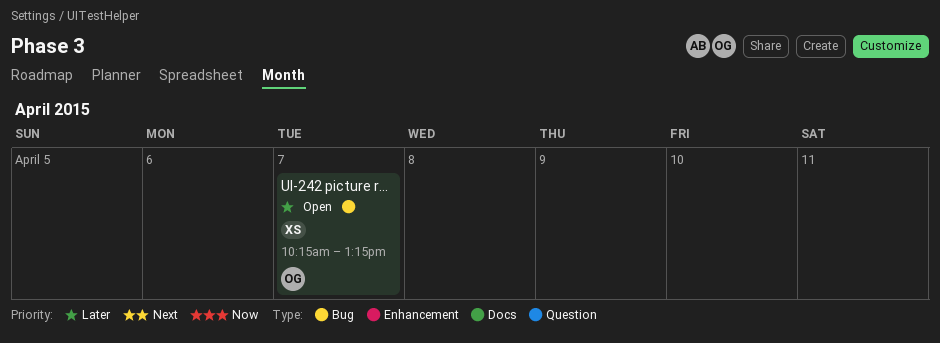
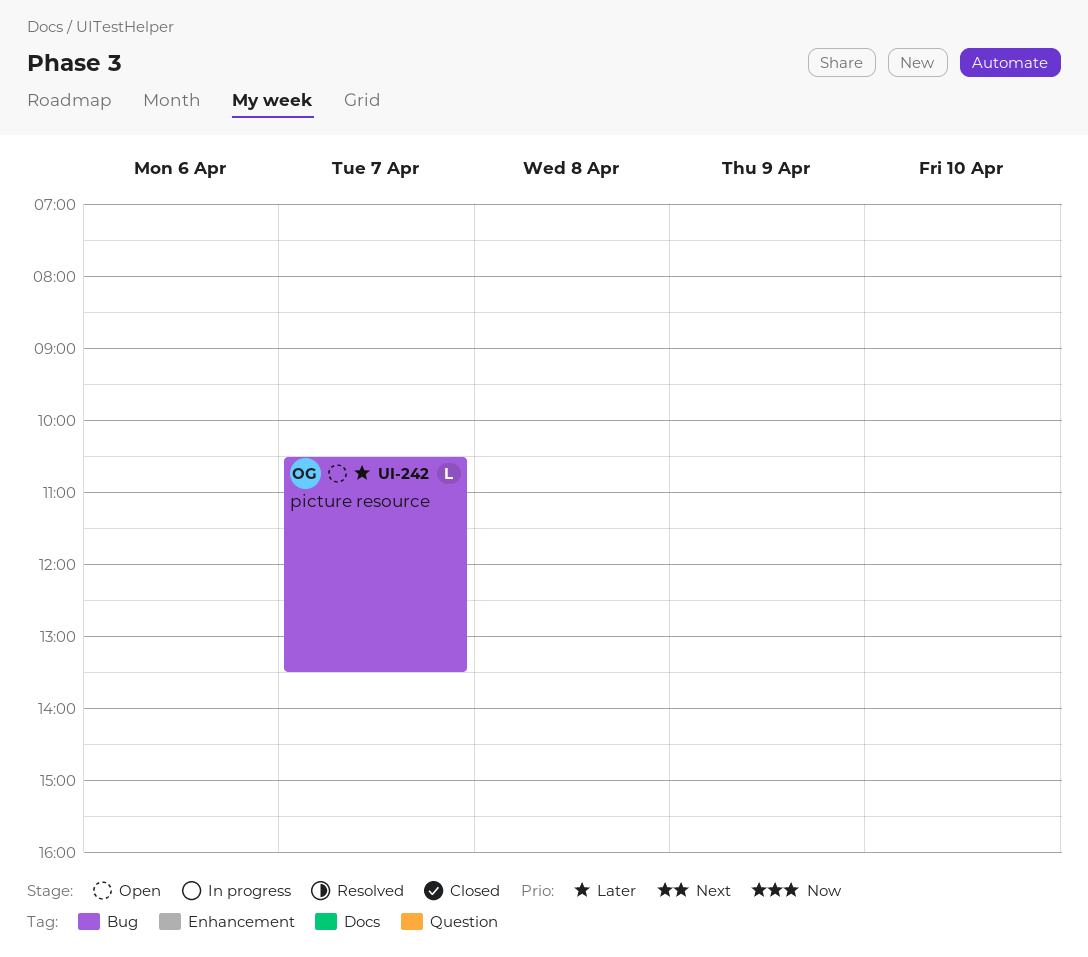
UI-242, estimate: XS -> L
UI-242, begins: 10:15 -> 10:30
UI-242, ends: 13:15 -> 13:30

